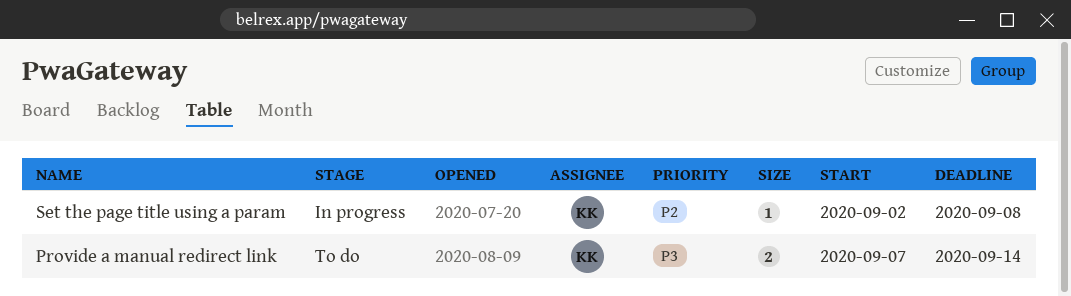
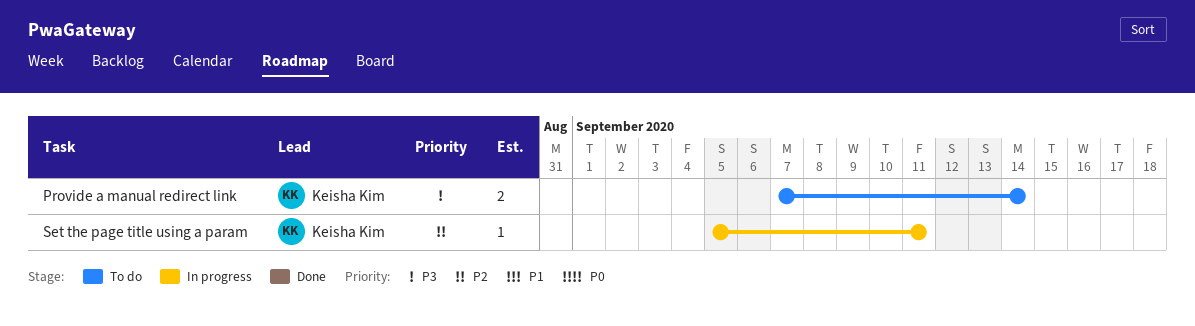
Set the page title using a param, start: Sep 2 -> Sep 5
Set the page title using a param, due: Sep 8 -> Sep 11

